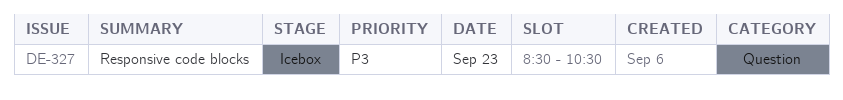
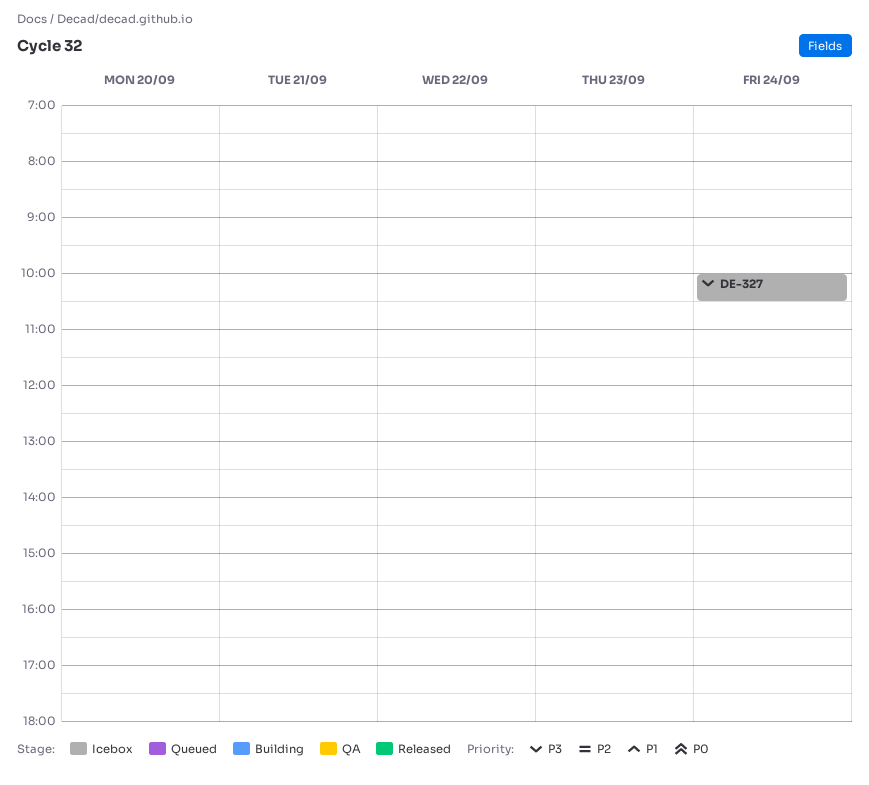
DE-327, day: Sep 23 -> Sep 24
DE-327, begins: 08:30 -> 10:00

